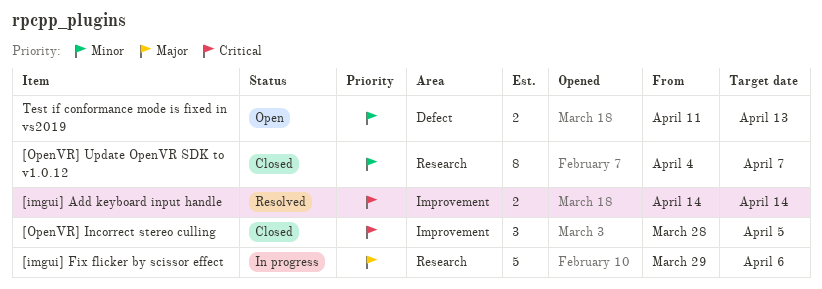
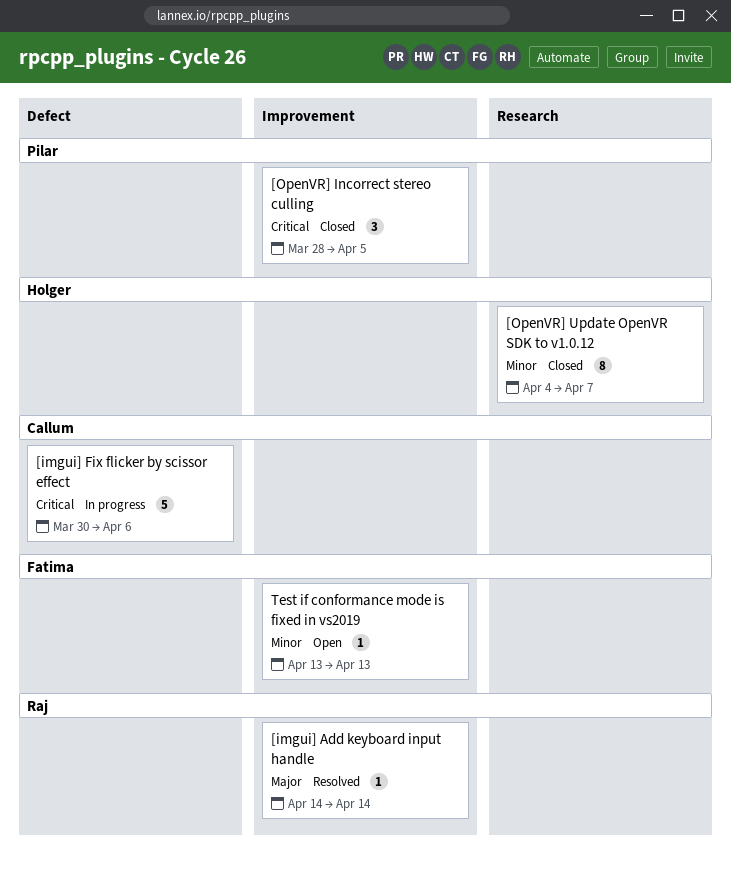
[imgui] Add keyboard input handle, priority: Critical -> Major
[imgui] Add keyboard input handle, estimate: 2 -> 1
[imgui] Fix flicker by scissor effect, priority: Major -> Critical
[imgui] Fix flicker by scissor effect, label: Research -> Defect
[imgui] Fix flicker by scissor effect, start: Mar 29 -> Mar 30
Test if conformance mode is fixed in vs2019, label: Defect -> Improvement
Test if conformance mode is fixed in vs2019, estimate: 2 -> 1
Test if conformance mode is fixed in vs2019, start: Apr 11 -> Apr 13

